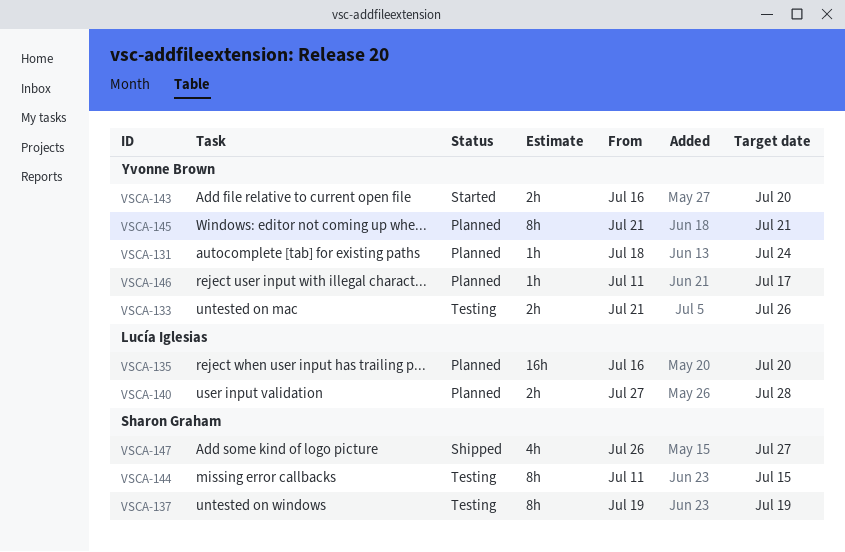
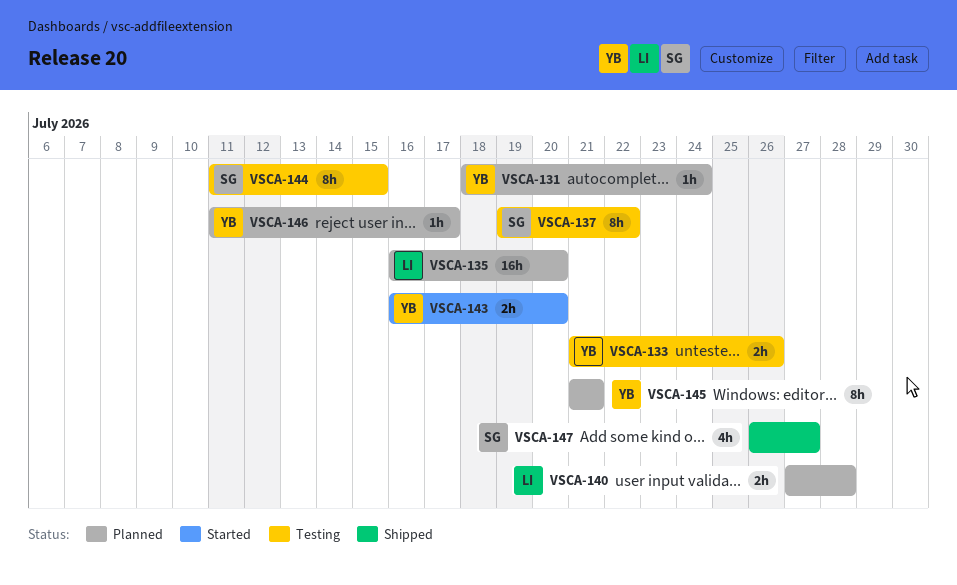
VSCA-137, due: Jul 19 -> Jul 22

